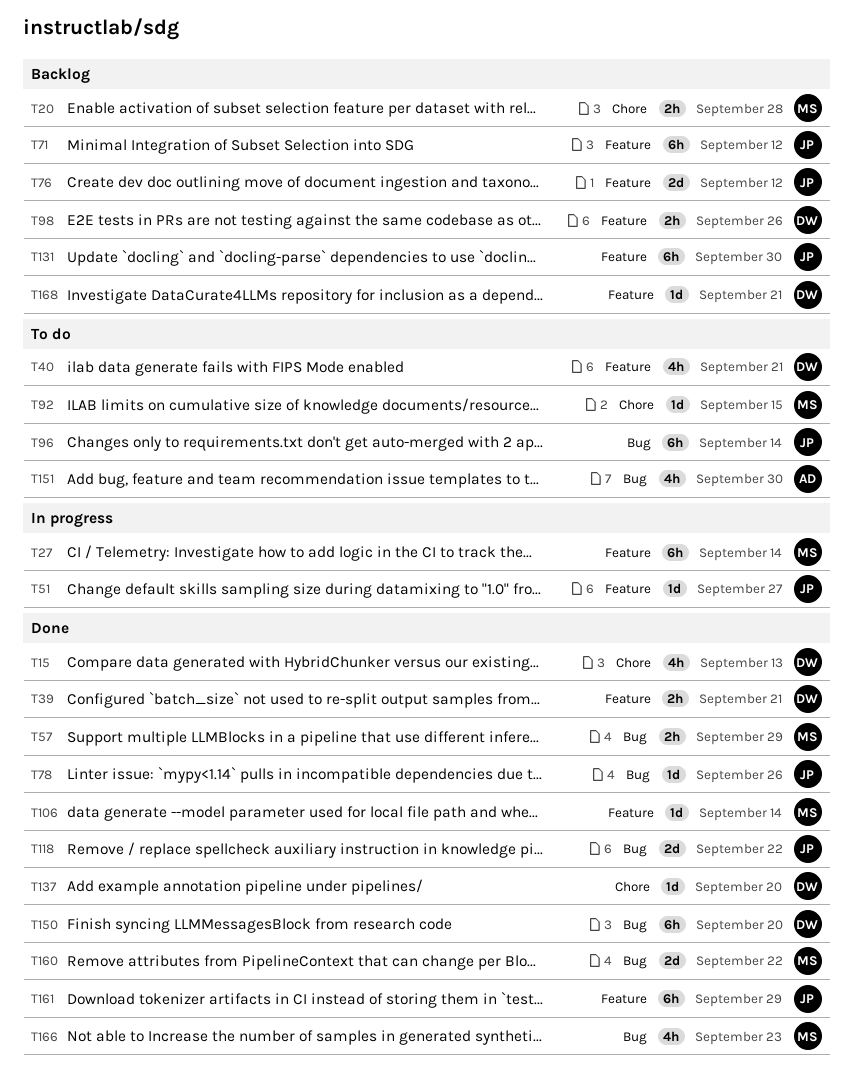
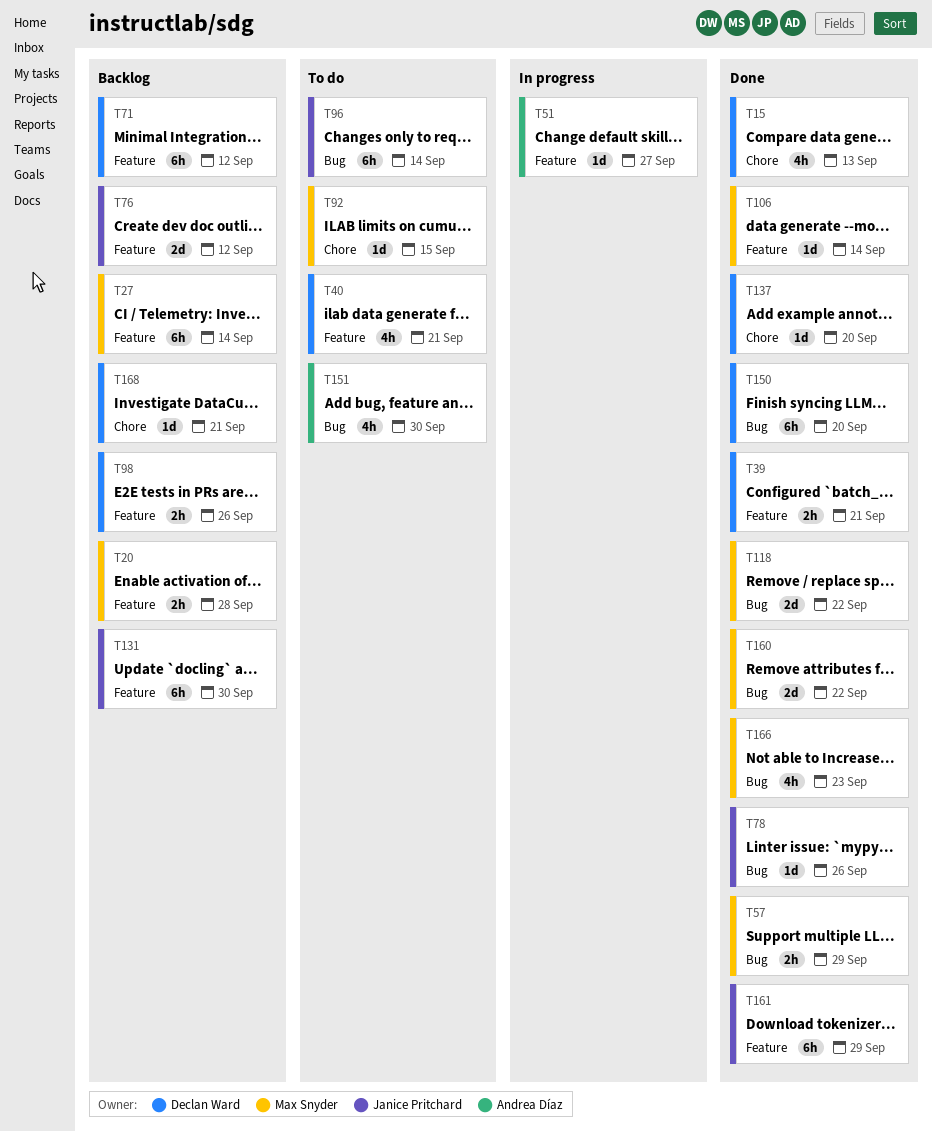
T20, label: Chore -> Feature
T27, status: In progress -> Backlog
T51, owner: Janice Pritchard -> Andrea Díaz
T71, owner: Janice Pritchard -> Declan Ward
T118, owner: Janice Pritchard -> Max Snyder
T168, label: Feature -> Chore

